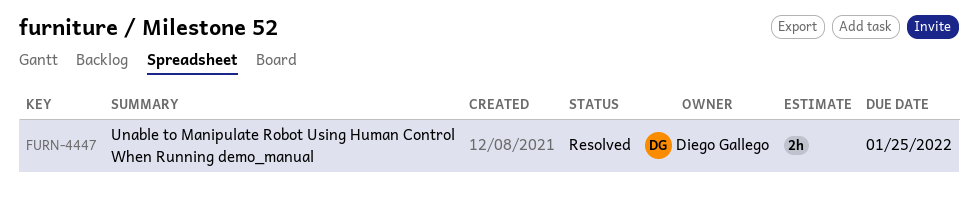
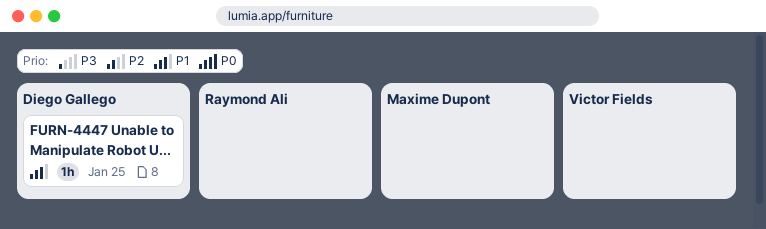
FURN-4447, estimate: 2h -> 1h

